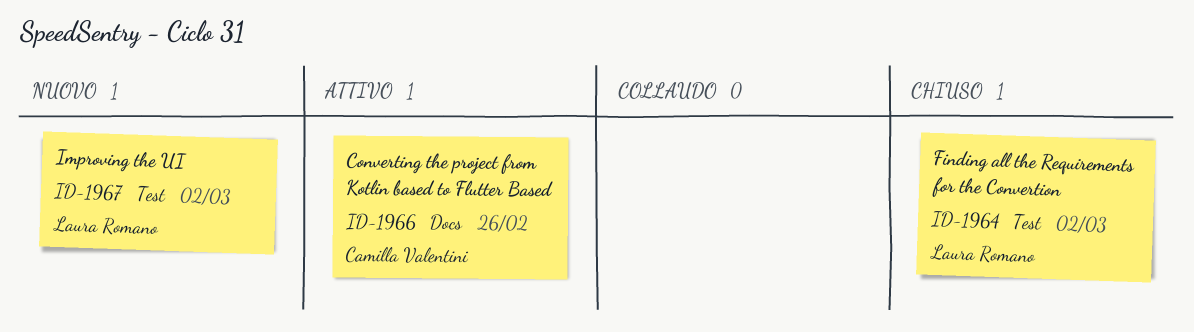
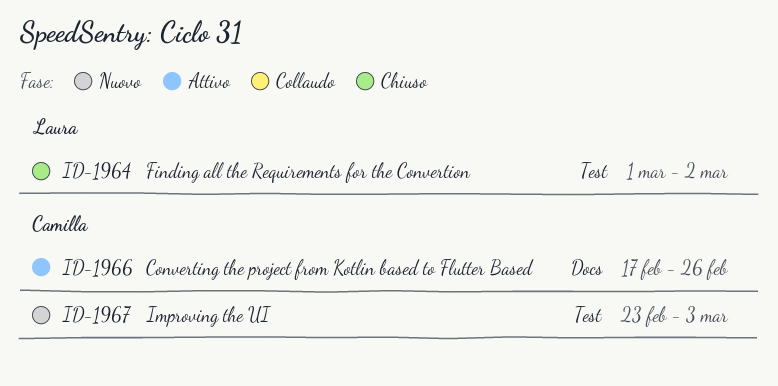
ID-1967, owner: Laura Romano -> Camilla Valentini
ID-1967, due: Mar 2 -> Mar 3

